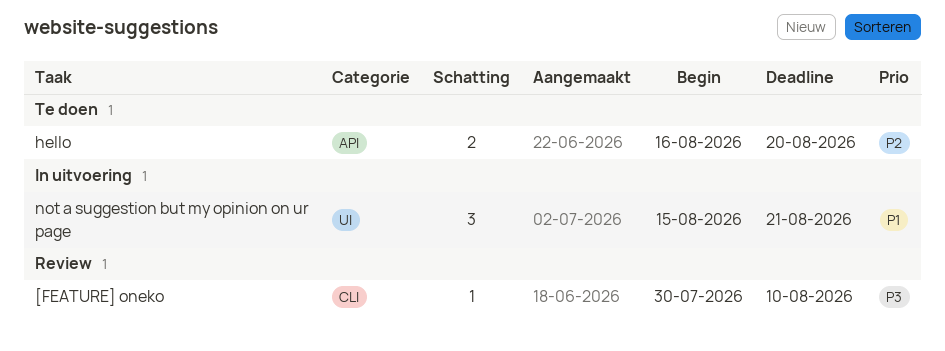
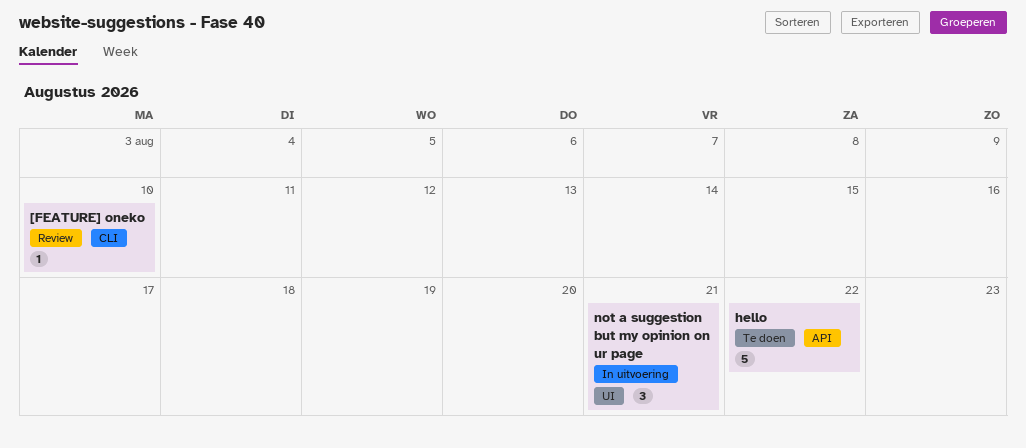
hello, estimate: 2 -> 5
hello, due: Aug 20 -> Aug 22

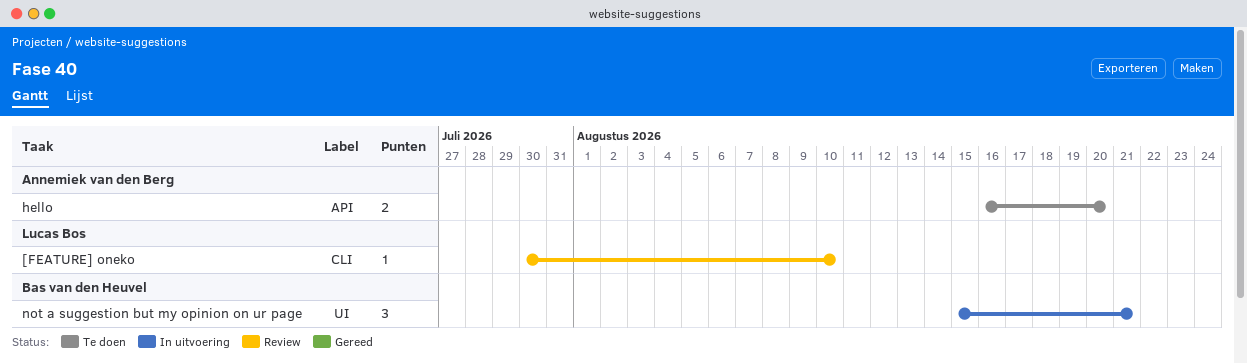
hello, estimate: 5 -> 2
hello, due: Aug 22 -> Aug 20

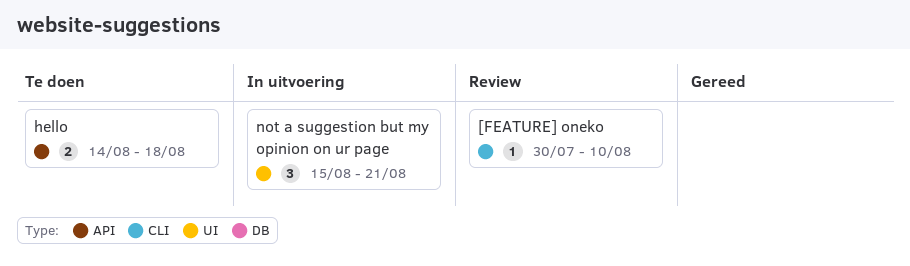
hello, start: Aug 16 -> Aug 14
hello, due: Aug 20 -> Aug 18

